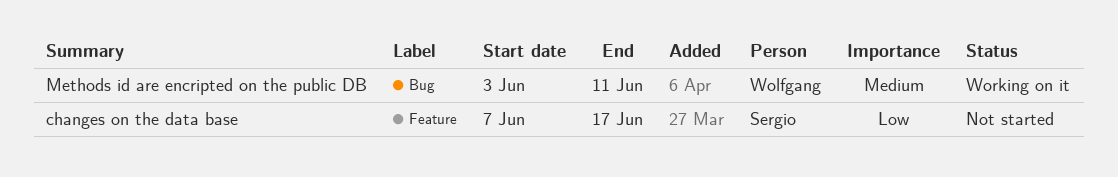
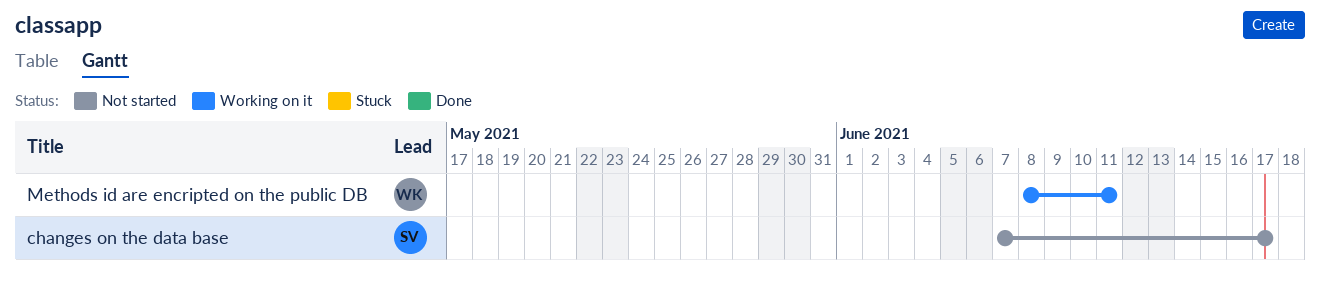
Methods id are encripted on the public DB, start: Jun 3 -> Jun 8

